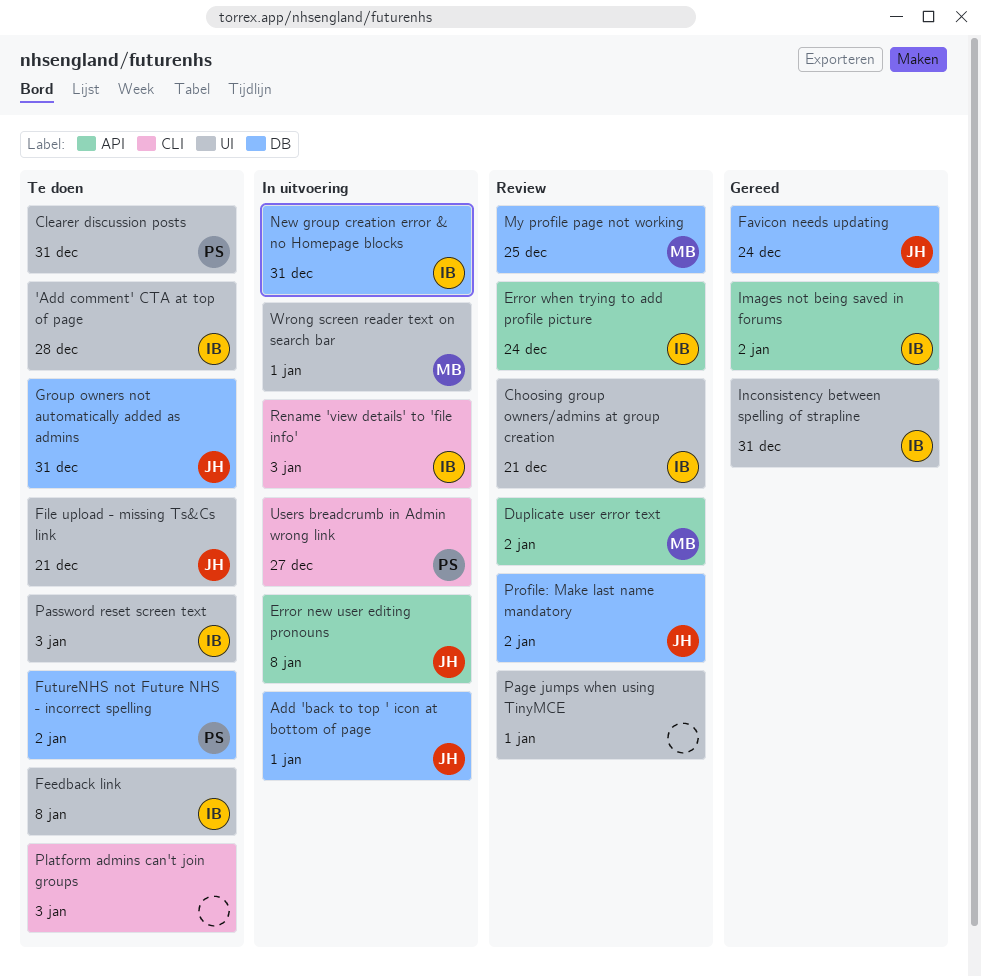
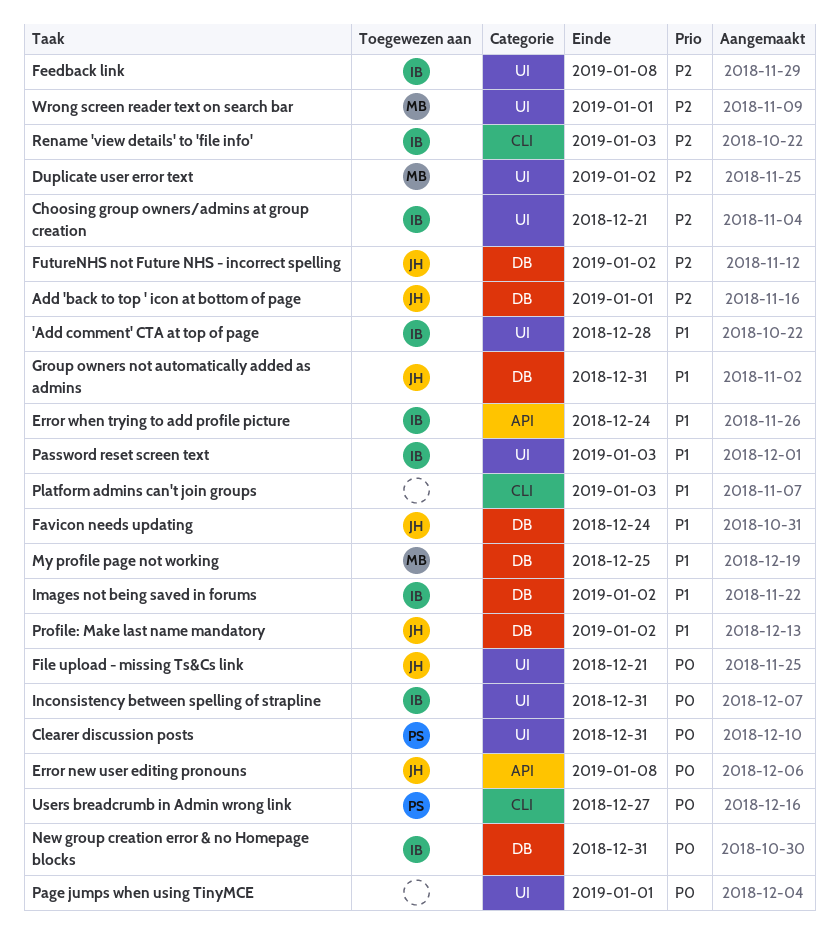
Duplicate user error text, label: API -> UI
FutureNHS not Future NHS - incorrect spelling, owner: PS -> JH
Images not being saved in forums, label: API -> DB

